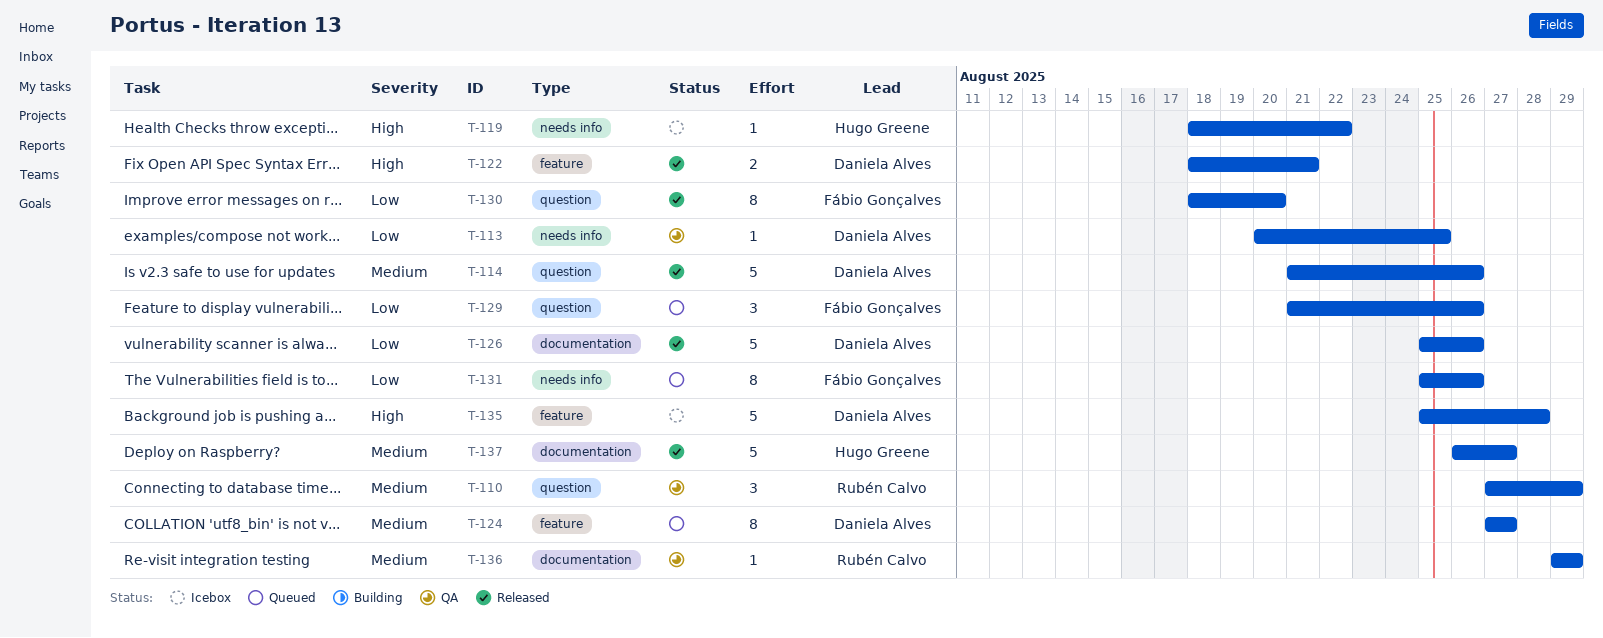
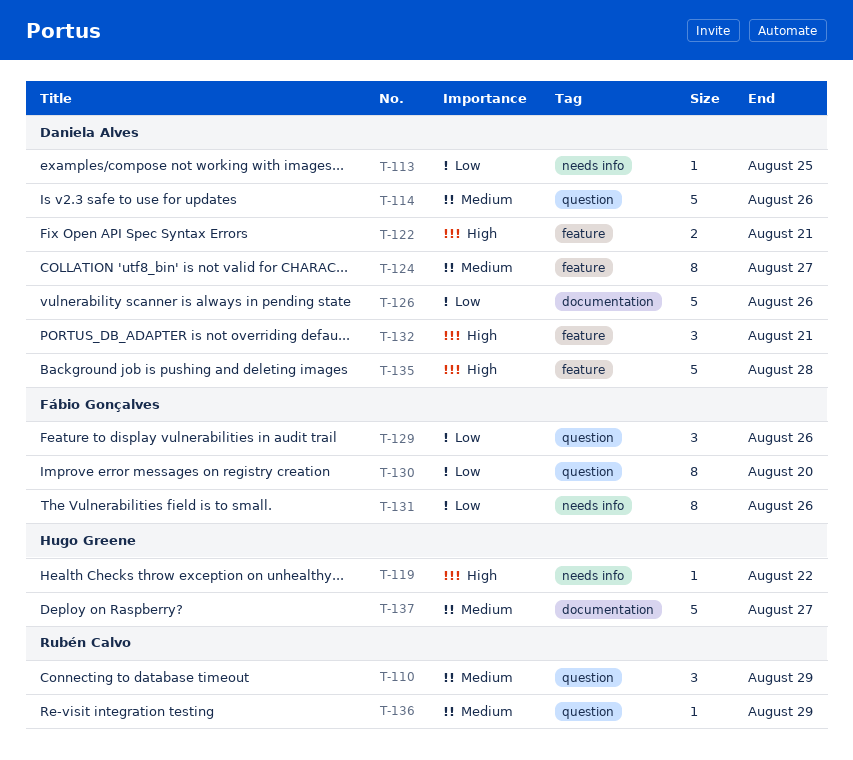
T-132: none -> present
T-136, label: documentation -> question

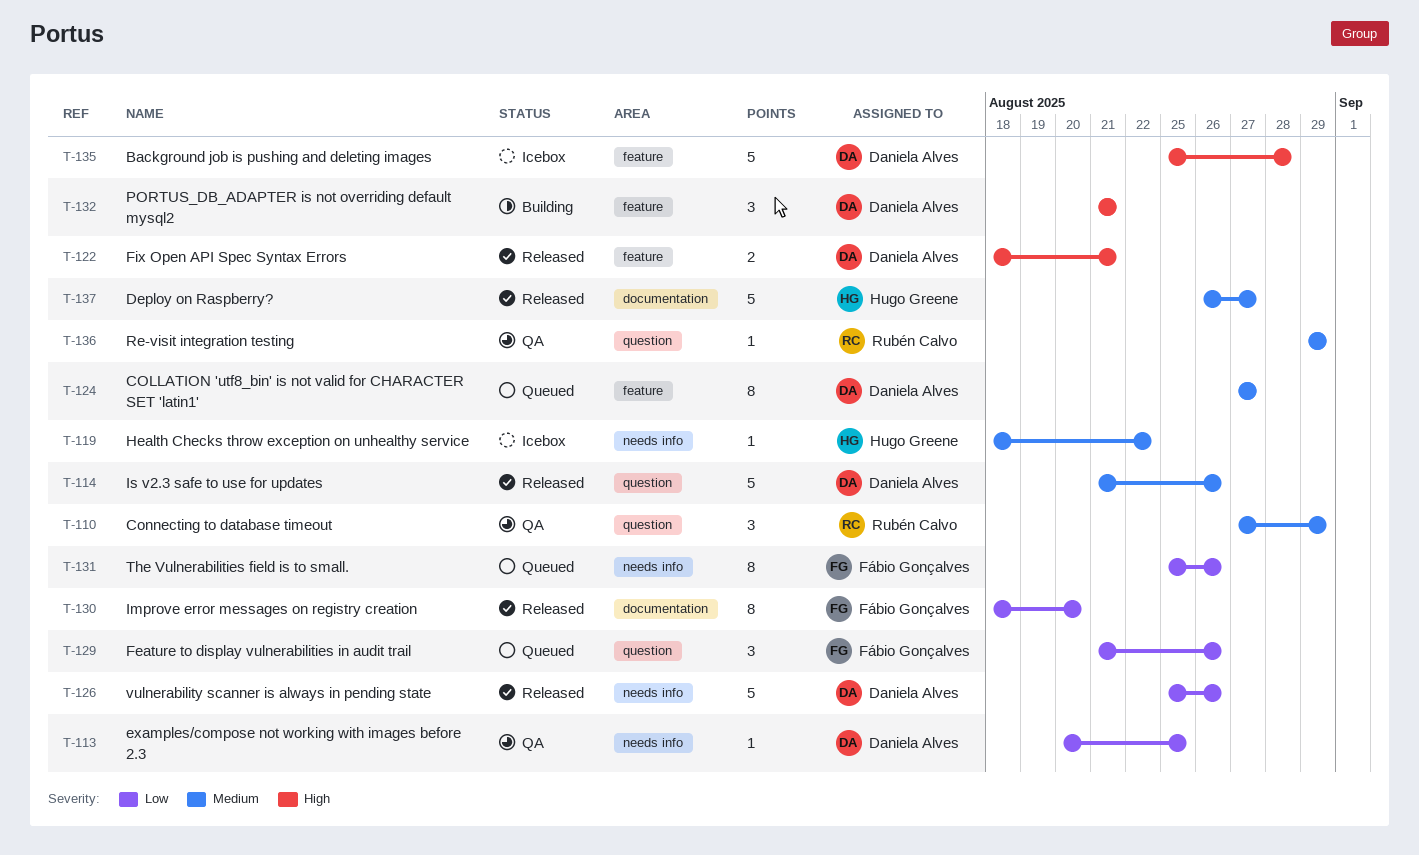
T-119, priority: High -> Medium
T-126, label: documentation -> needs info
T-130, label: question -> documentation

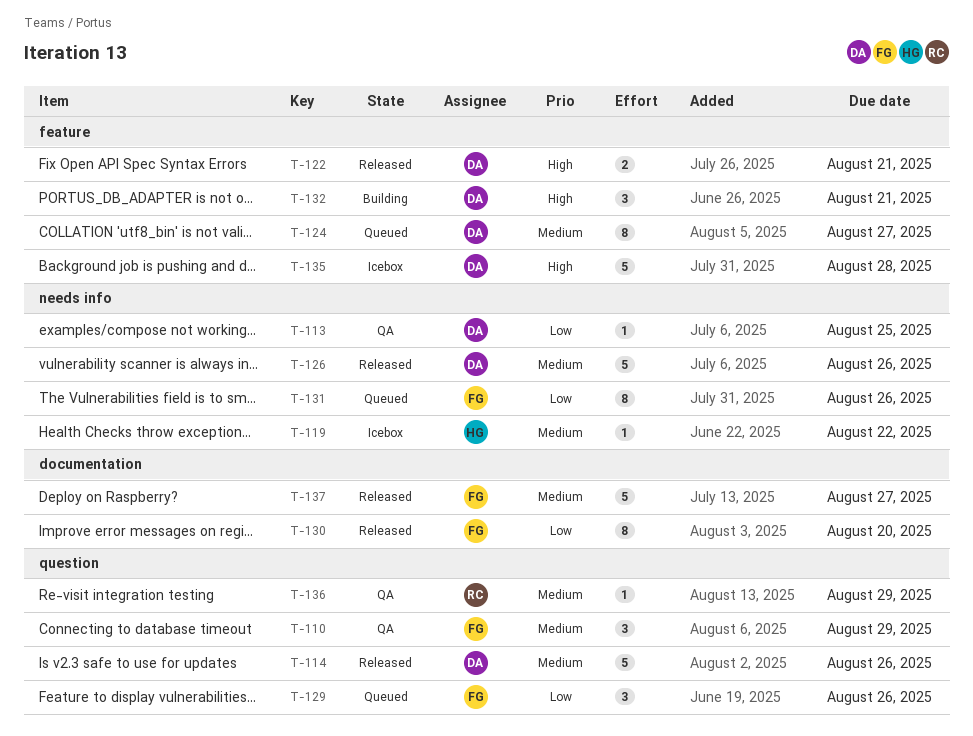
T-110, owner: Rubén Calvo -> Fábio Gonçalves
T-126, priority: Low -> Medium
T-137, owner: Hugo Greene -> Fábio Gonçalves

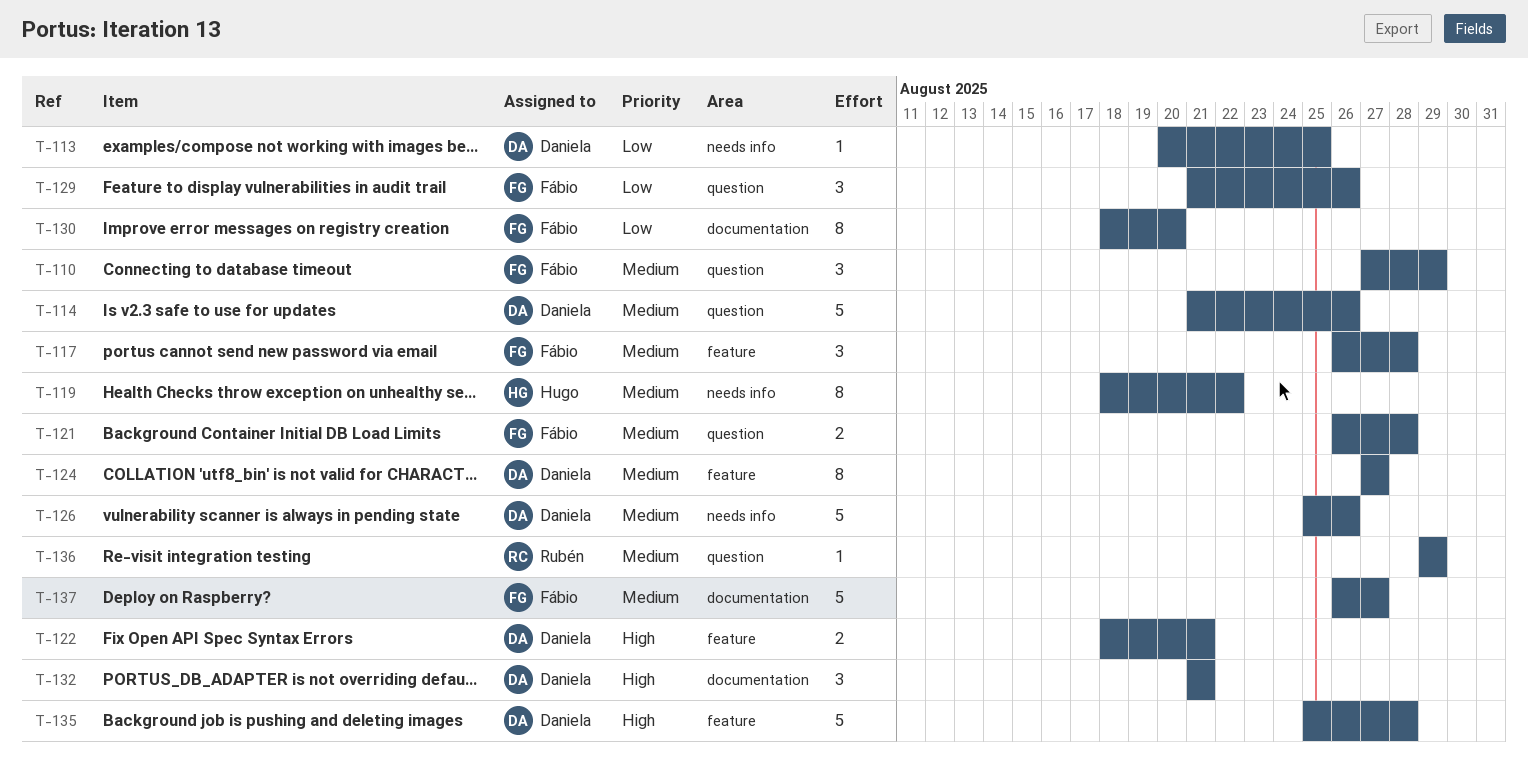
T-117: none -> present
T-119, estimate: 1 -> 8
T-121: none -> present
T-131: present -> none
T-132, label: feature -> documentation

